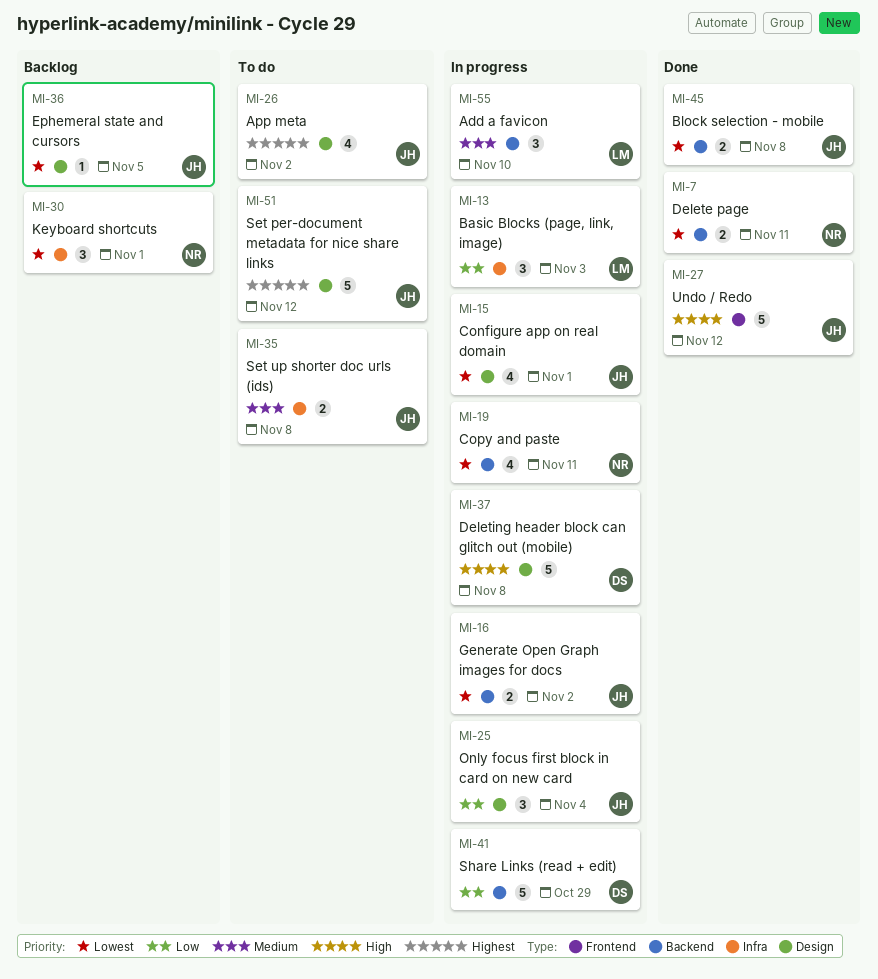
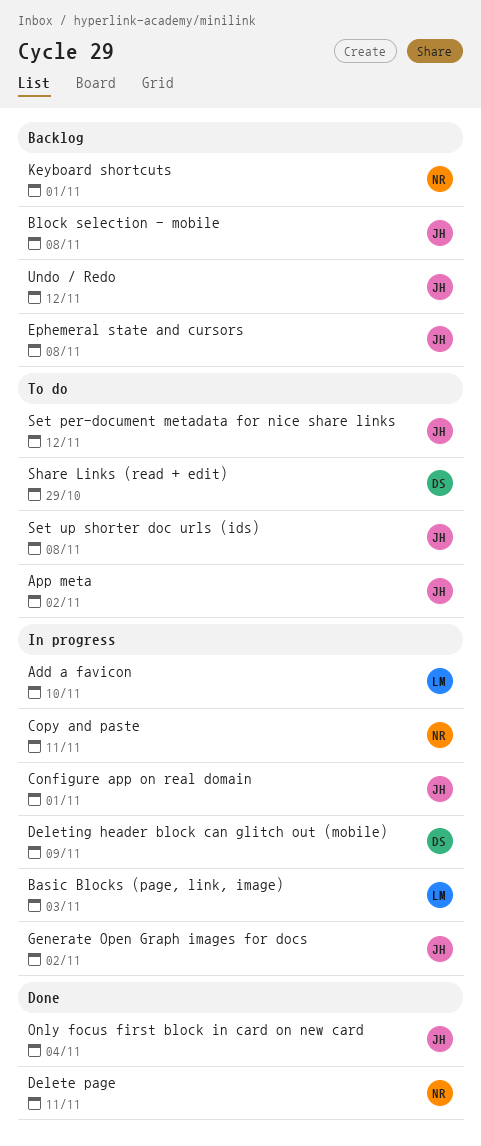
Block selection - mobile, status: Done -> Backlog
Deleting header block can glitch out (mobile), due: Nov 8 -> Nov 9
Ephemeral state and cursors, due: Nov 5 -> Nov 8
Only focus first block in card on new card, status: In progress -> Done
Share Links (read + edit), status: In progress -> To do
Undo / Redo, status: Done -> Backlog

